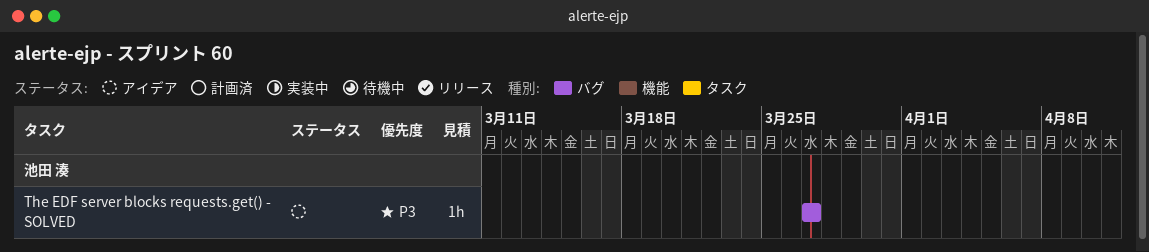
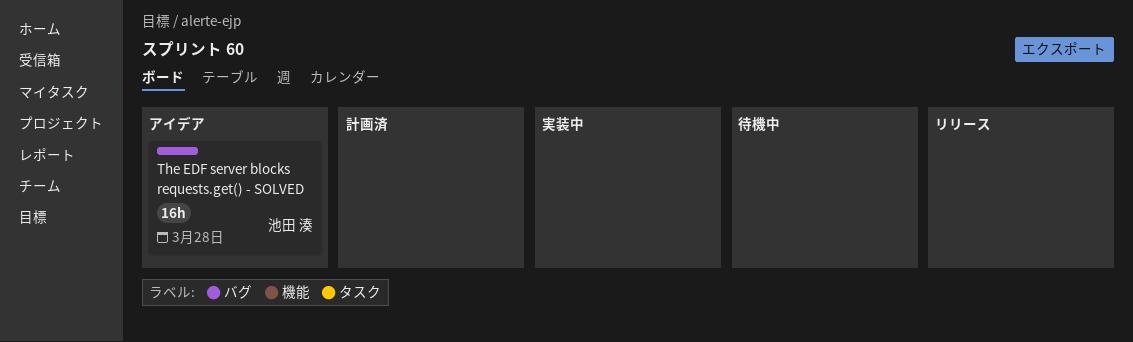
The EDF server blocks requests.get() - SOLVED, estimate: 1h -> 16h
The EDF server blocks requests.get() - SOLVED, due: Mar 27 -> Mar 28

